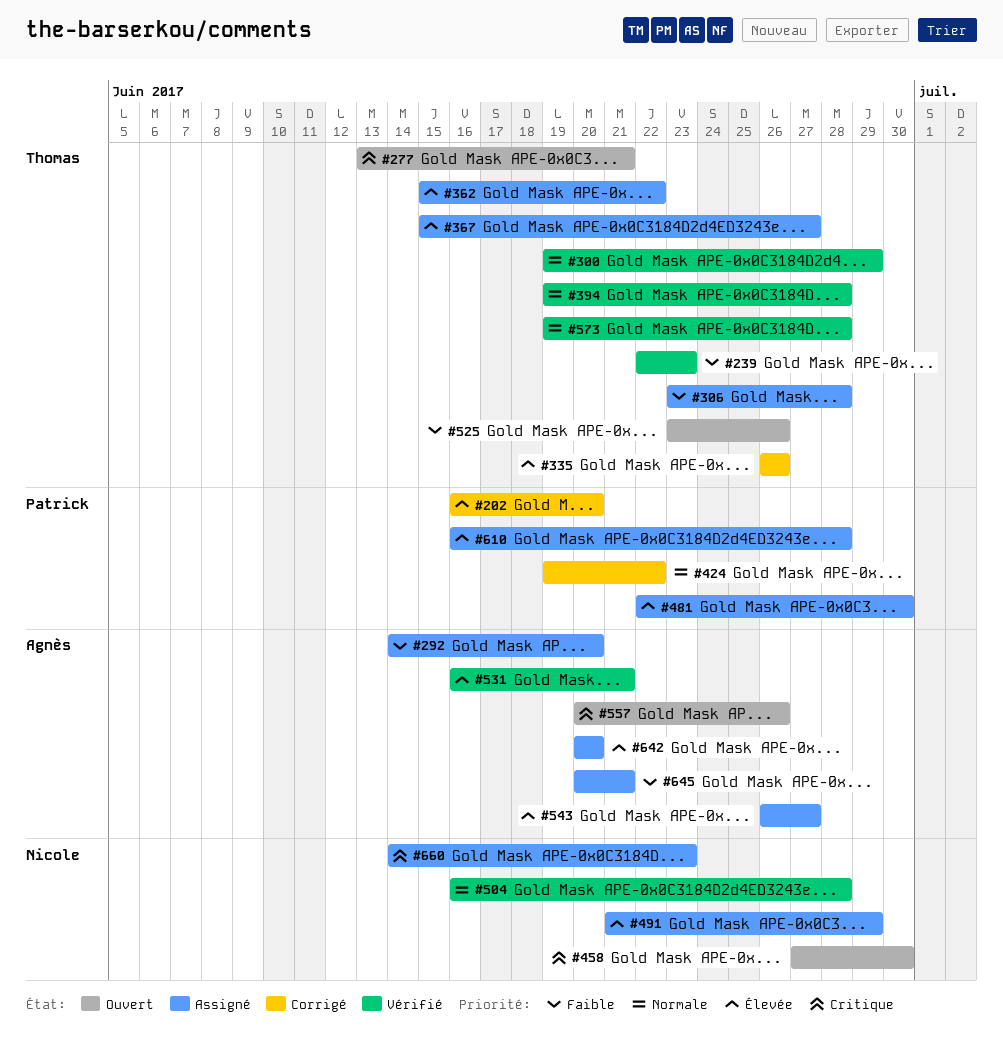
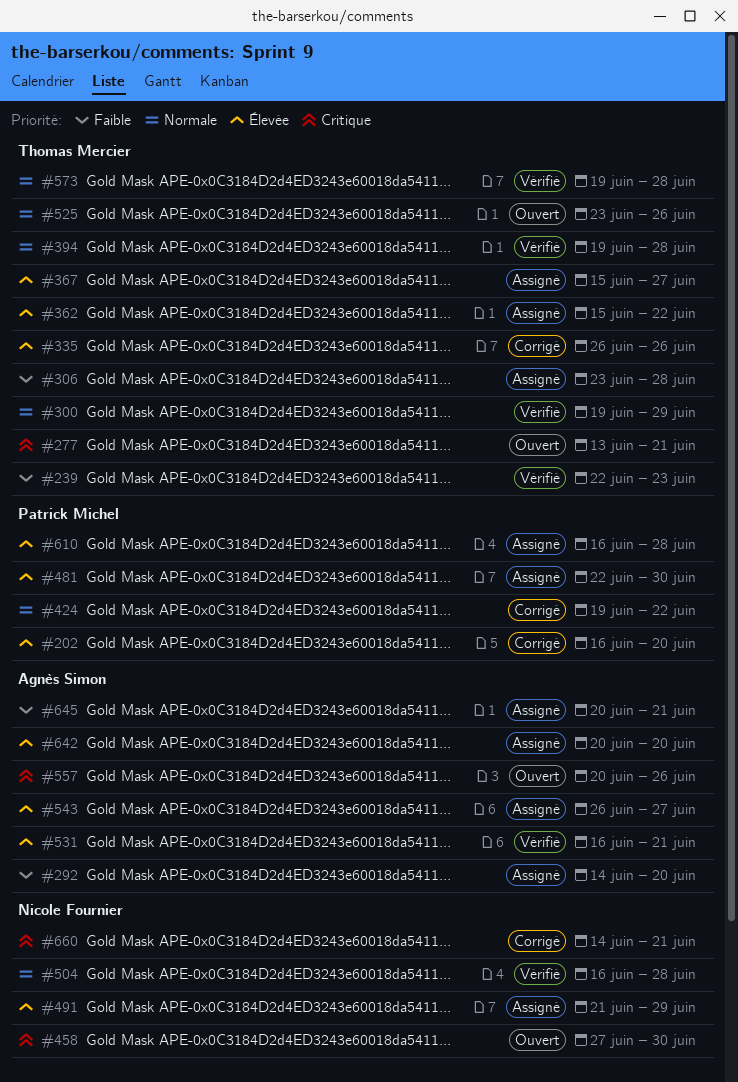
#525, priority: Faible -> Normale
#660, status: Assigné -> Corrigé
#660, due: Jun 23 -> Jun 21

